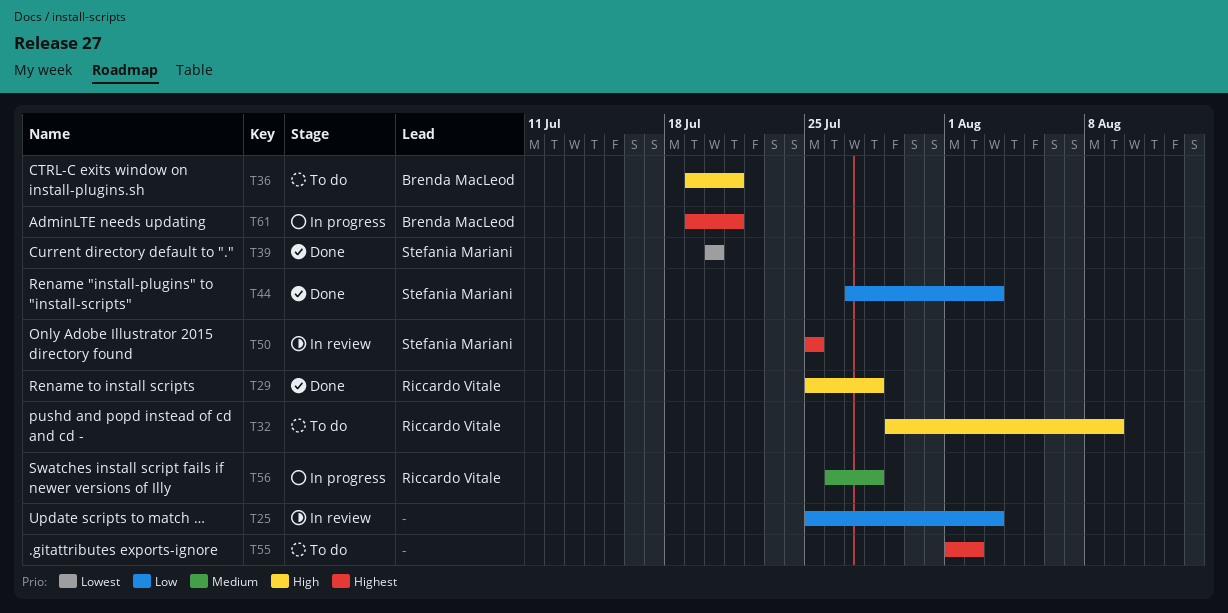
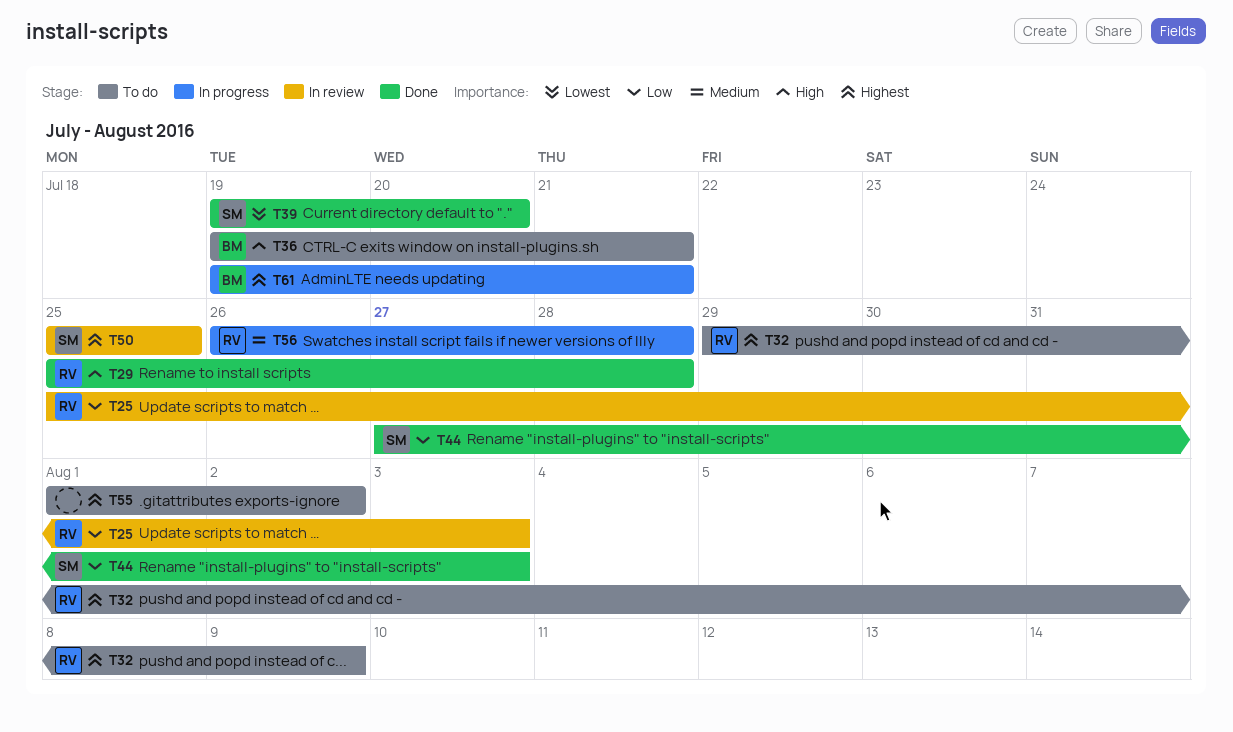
T25, owner: none -> Riccardo Vitale
T32, priority: High -> Highest
T39, start: Jul 20 -> Jul 19

